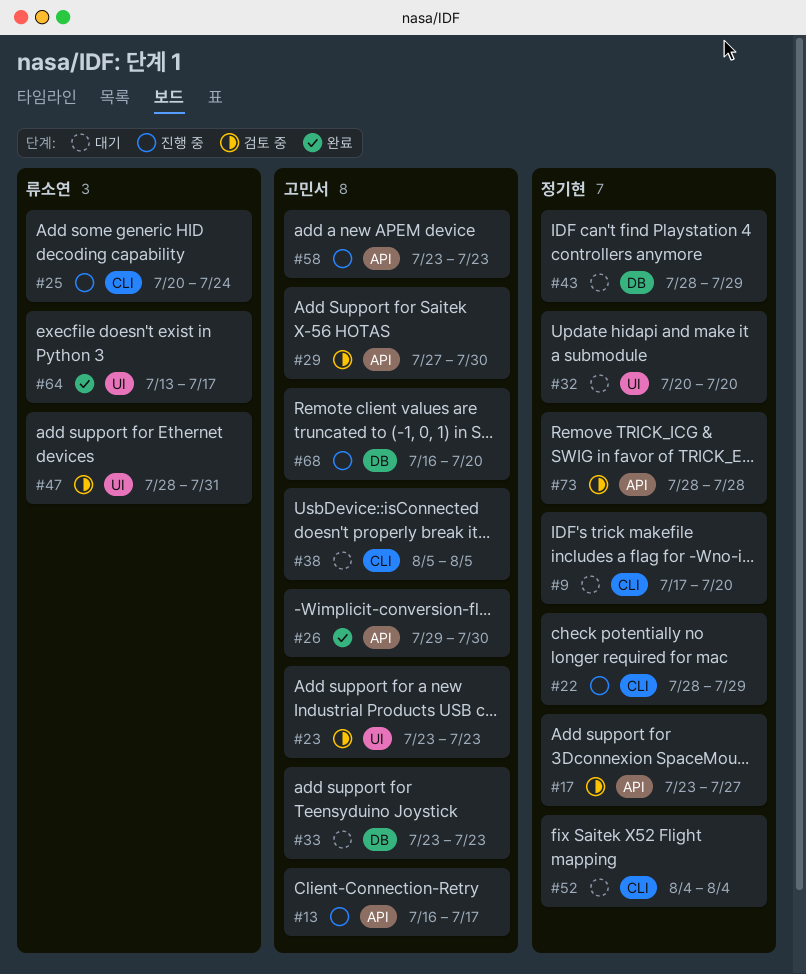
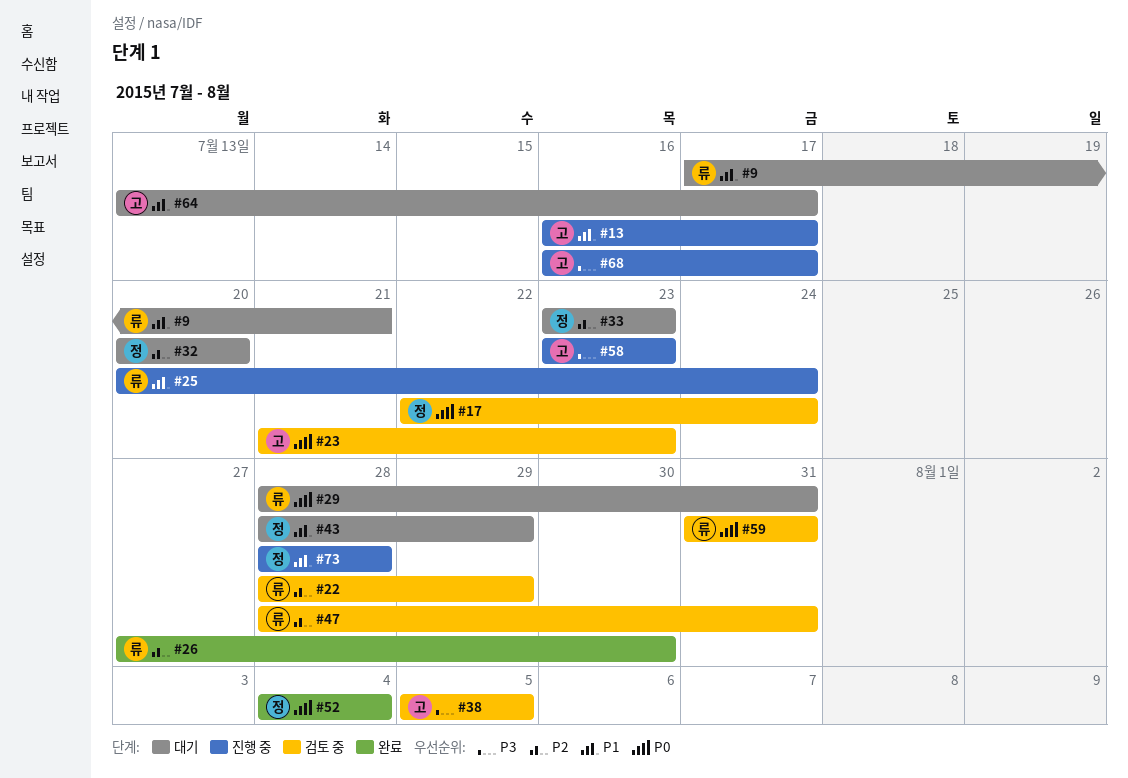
#9, owner: 정기현 -> 류소연
#9, due: Jul 20 -> Jul 21
#17, start: Jul 23 -> Jul 22
#17, due: Jul 27 -> Jul 24
#22, status: 진행 중 -> 검토 중
#22, owner: 정기현 -> 류소연
#23, start: Jul 23 -> Jul 21
#26, owner: 고민서 -> 류소연
#26, start: Jul 29 -> Jul 27
#29, status: 검토 중 -> 대기
#29, owner: 고민서 -> 류소연
#29, start: Jul 27 -> Jul 28
#29, due: Jul 30 -> Jul 31
#33, owner: 고민서 -> 정기현
#38, status: 대기 -> 검토 중
#52, status: 대기 -> 완료
#59: none -> present
#64, status: 완료 -> 대기
#64, owner: 류소연 -> 고민서
#68, due: Jul 20 -> Jul 17
#73, status: 검토 중 -> 진행 중

